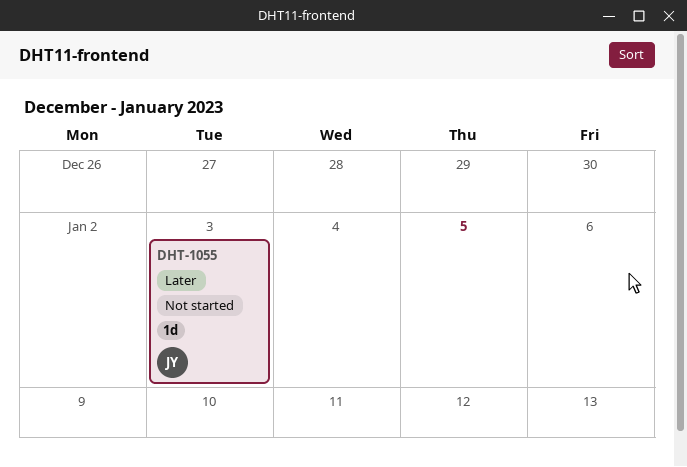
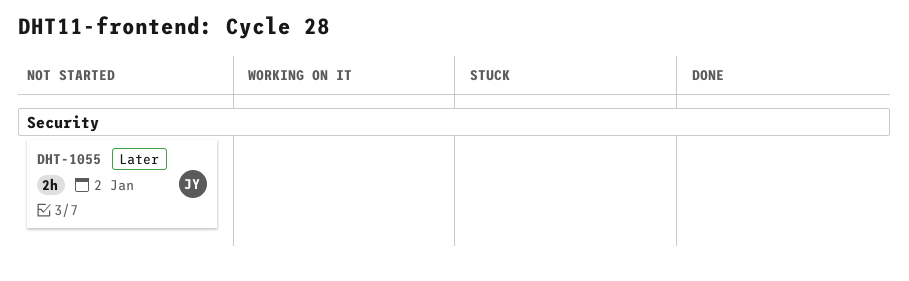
DHT-1055, estimate: 1d -> 2h
DHT-1055, due: Jan 3 -> Jan 2

